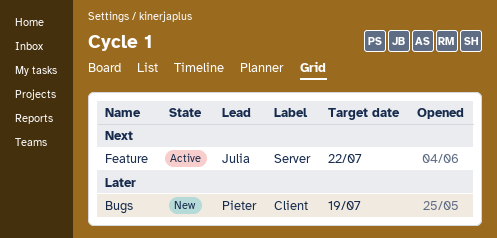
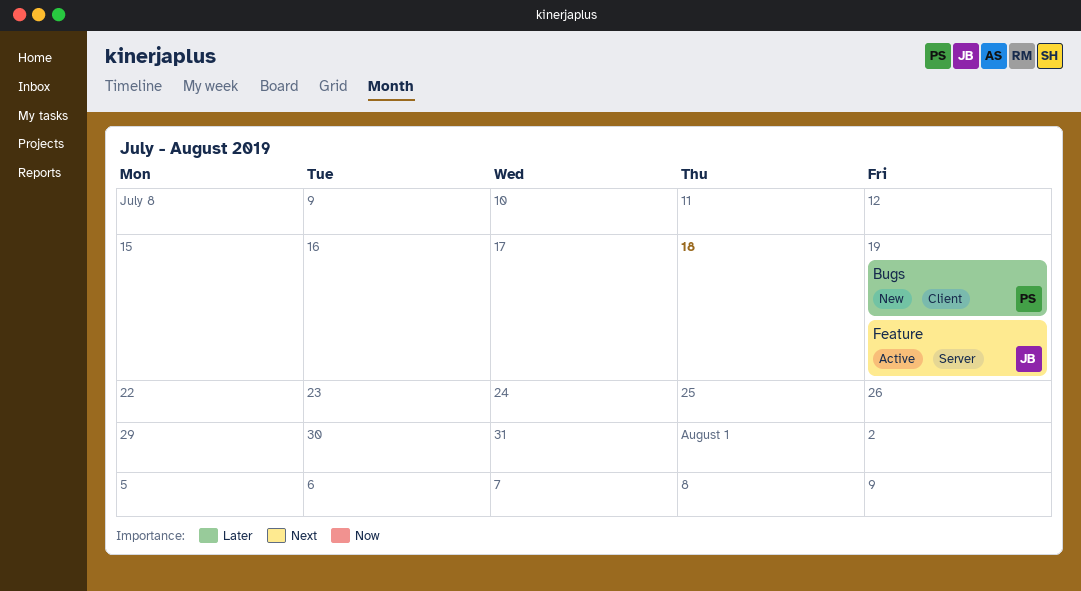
Feature, due: Jul 22 -> Jul 19

